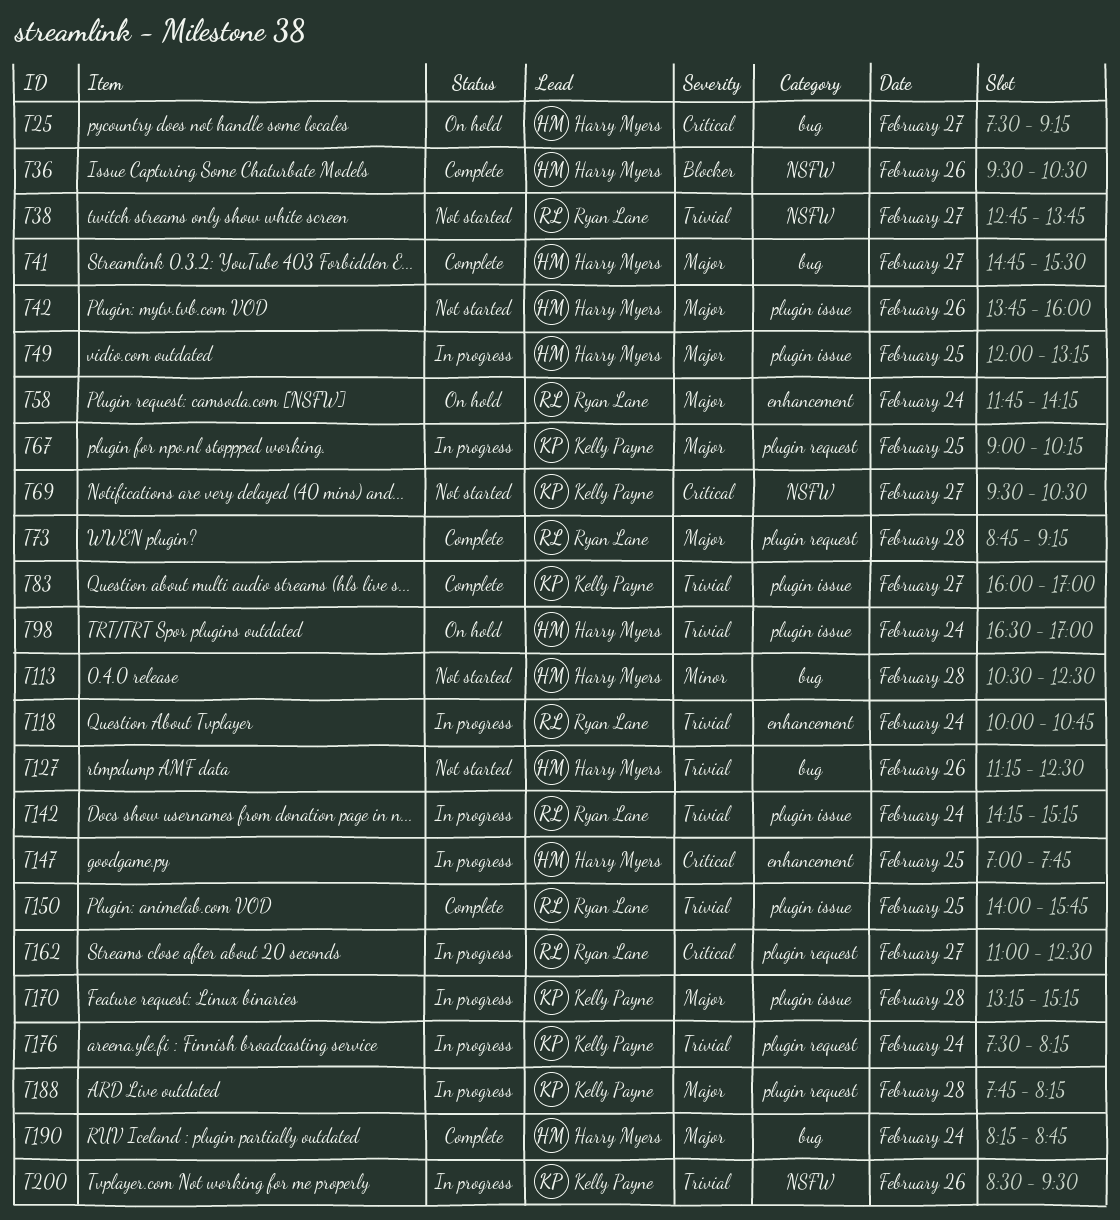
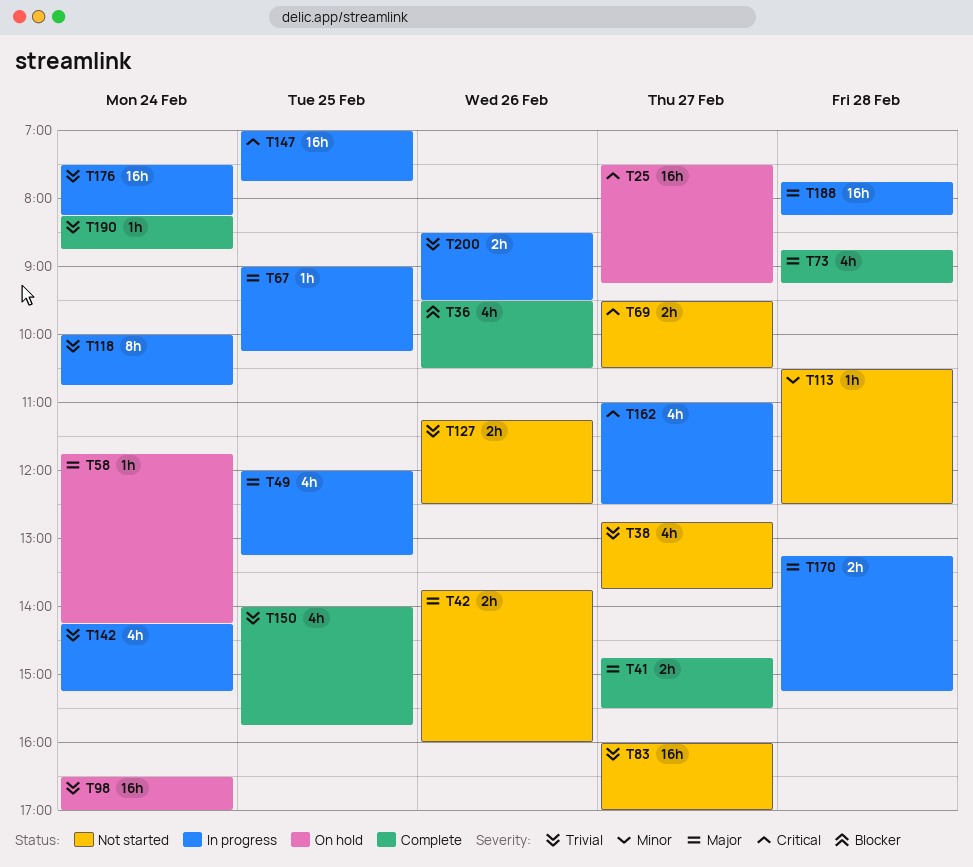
T83, status: Complete -> Not started
T190, priority: Major -> Trivial

